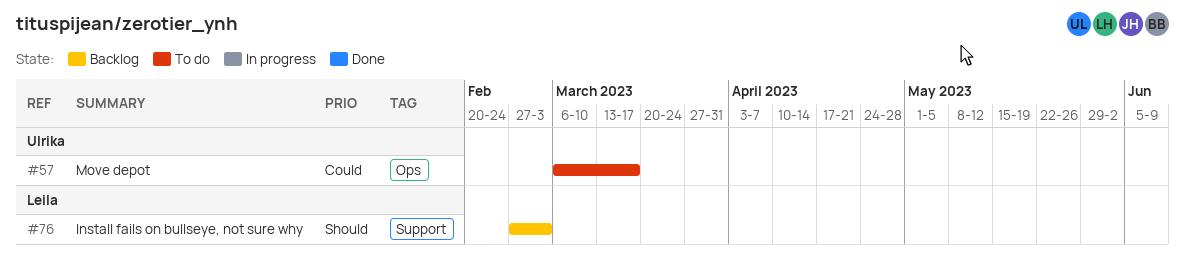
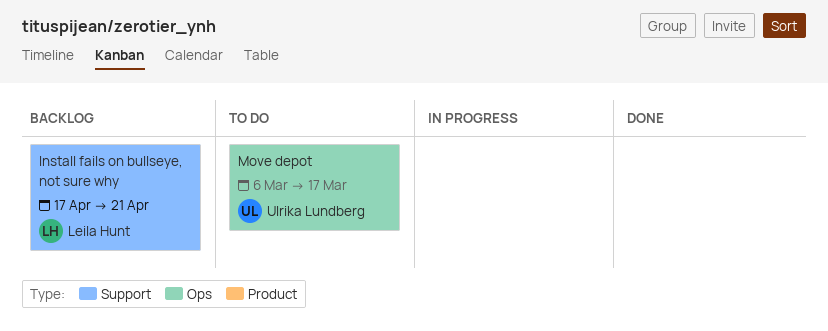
Install fails on bullseye, not sure why, start: Feb 27 -> Apr 17
Install fails on bullseye, not sure why, due: Mar 3 -> Apr 21

